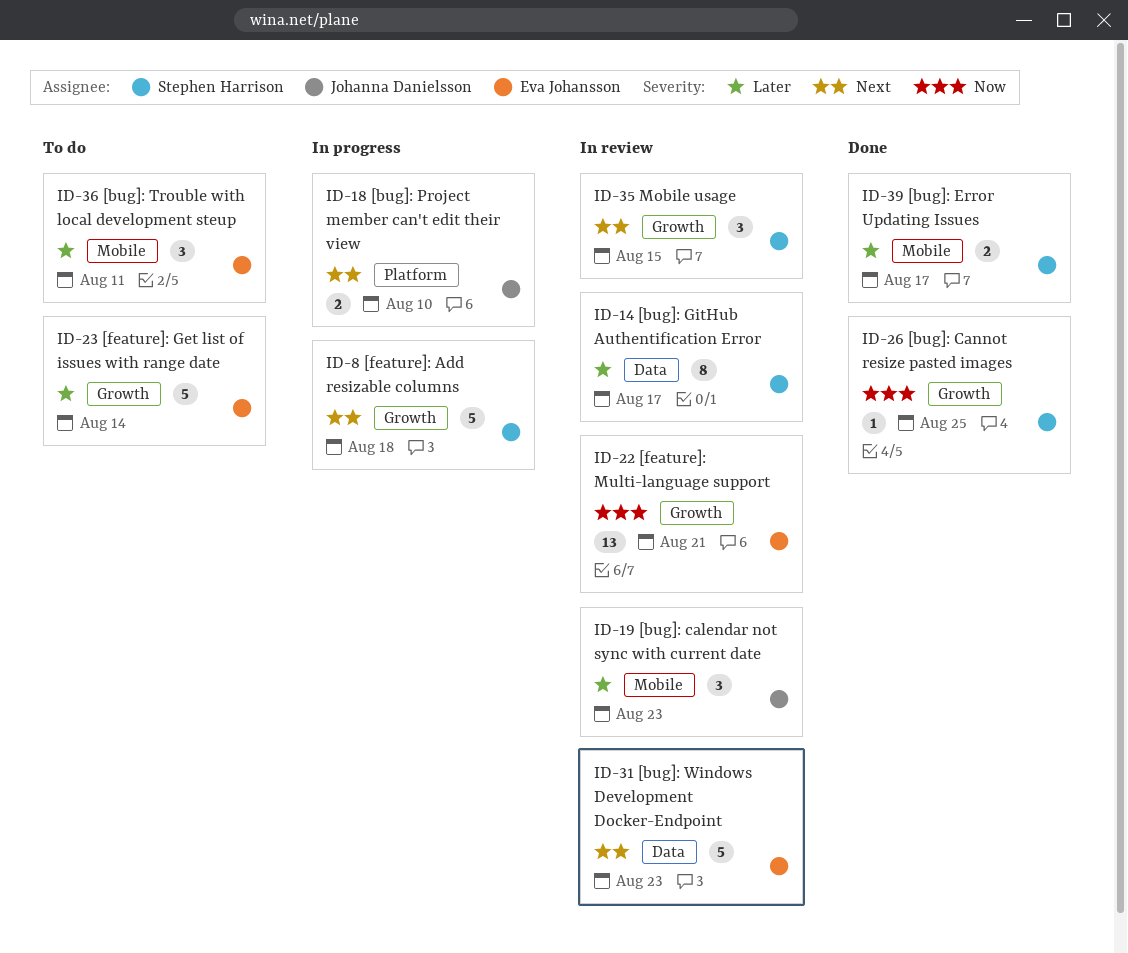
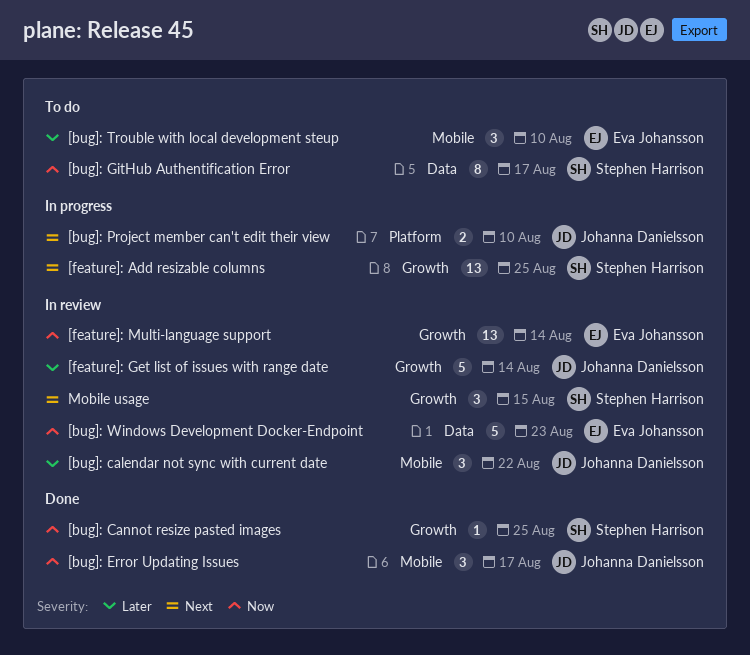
[bug]: calendar not sync with current date, due: Aug 23 -> Aug 22
[bug]: Error Updating Issues, owner: Stephen Harrison -> Johanna Danielsson
[bug]: Error Updating Issues, priority: Later -> Now
[bug]: Error Updating Issues, estimate: 2 -> 3
[bug]: GitHub Authentification Error, status: In review -> To do
[bug]: GitHub Authentification Error, priority: Later -> Now
[bug]: Trouble with local development steup, due: Aug 11 -> Aug 10
[bug]: Windows Development Docker-Endpoint, priority: Next -> Now
[feature]: Add resizable columns, estimate: 5 -> 13
[feature]: Add resizable columns, due: Aug 18 -> Aug 25
[feature]: Get list of issues with range date, status: To do -> In review
[feature]: Get list of issues with range date, owner: Eva Johansson -> Johanna Danielsson
[feature]: Multi-language support, due: Aug 21 -> Aug 14

